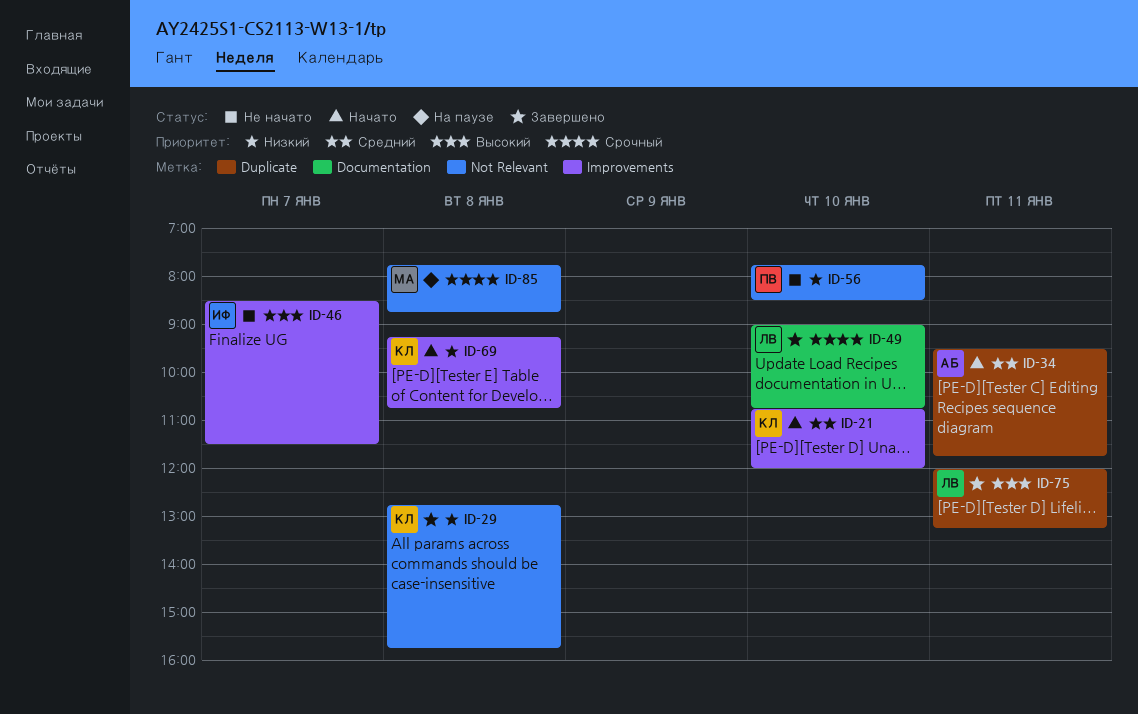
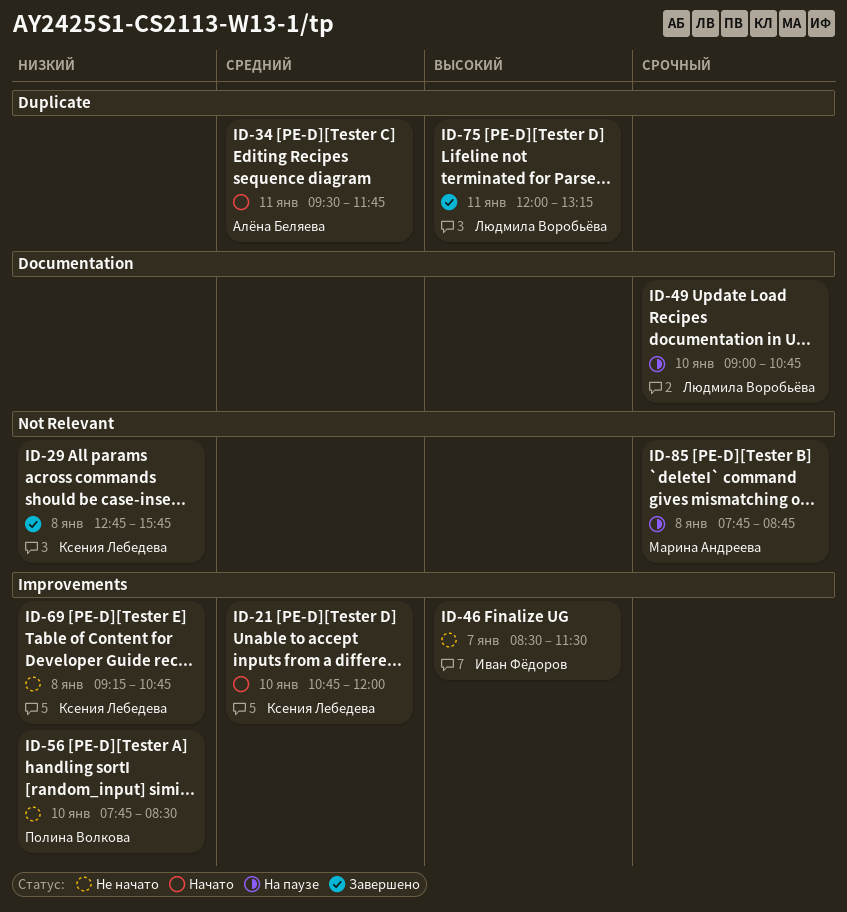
ID-49, status: Завершено -> На паузе
ID-56, label: Not Relevant -> Improvements
ID-69, status: Начато -> Не начато

